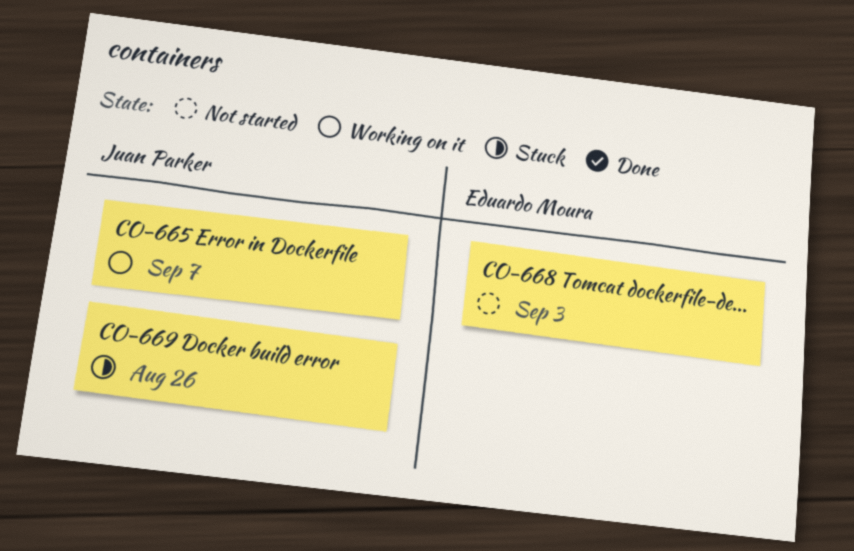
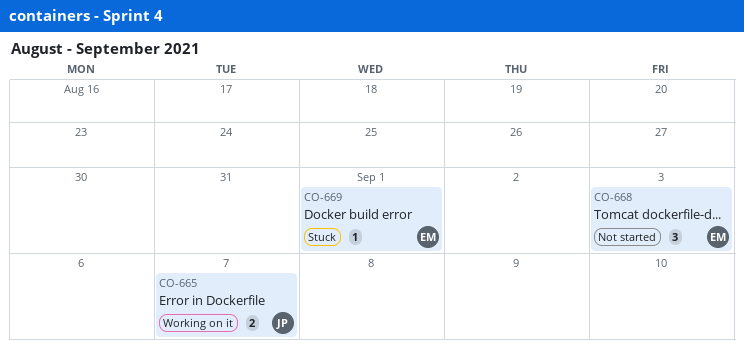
CO-669, owner: Juan Parker -> Eduardo Moura
CO-669, due: Aug 26 -> Sep 1

